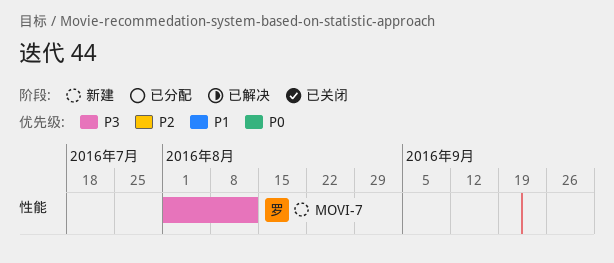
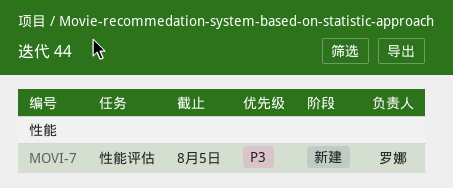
MOVI-7, due: Aug 12 -> Aug 5

